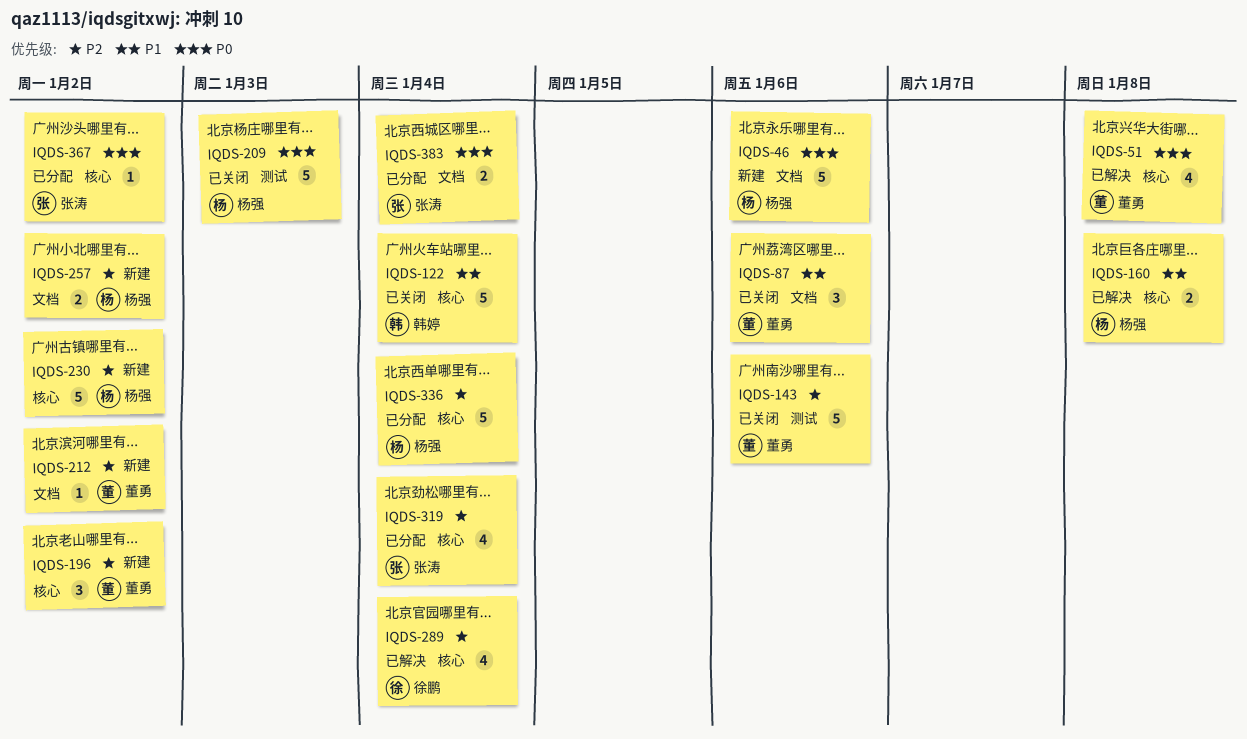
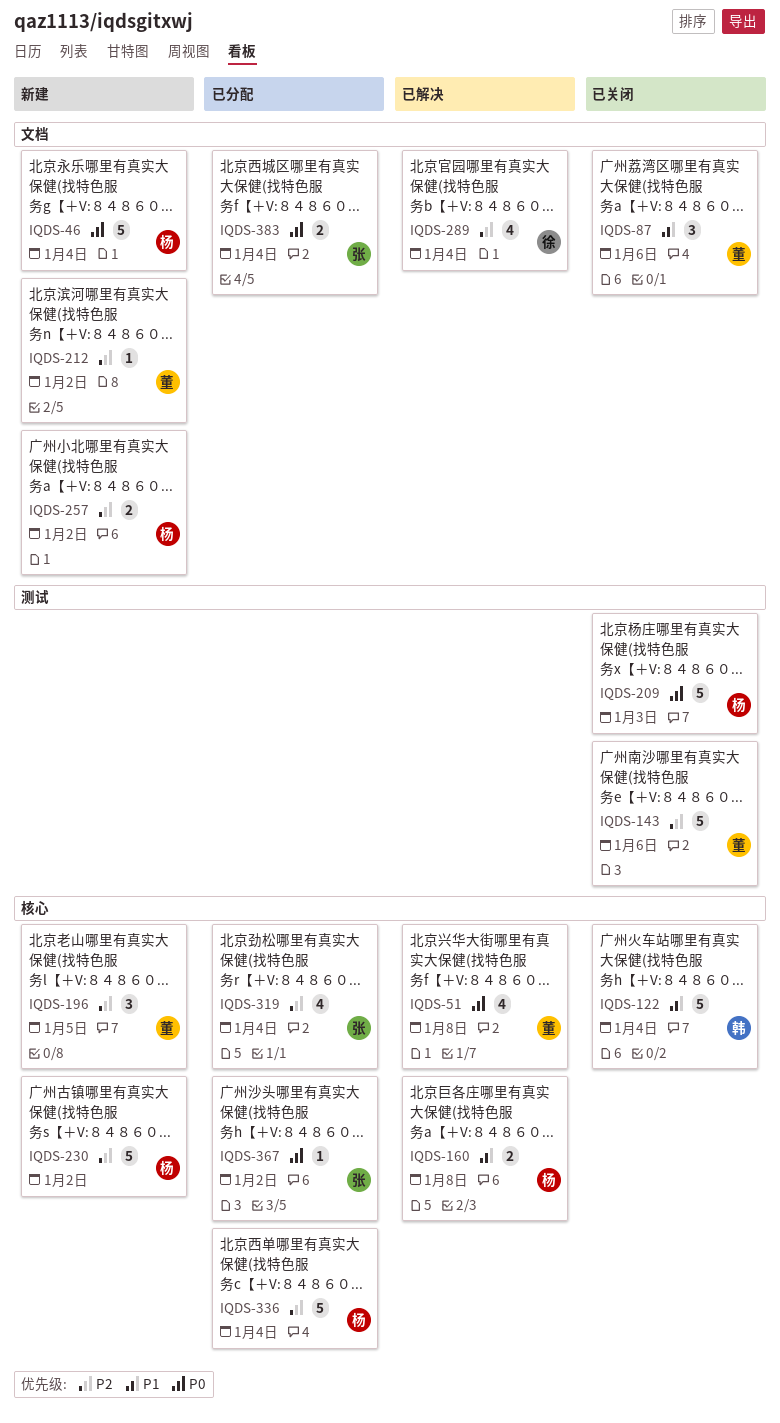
IQDS-46, due: Jan 6 -> Jan 4
IQDS-196, due: Jan 2 -> Jan 5
IQDS-289, label: 核心 -> 文档

